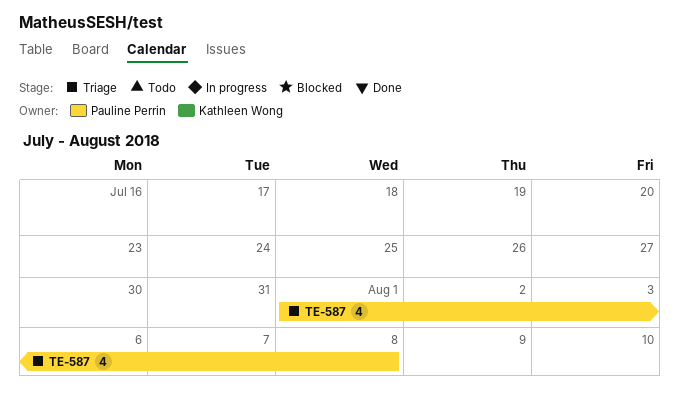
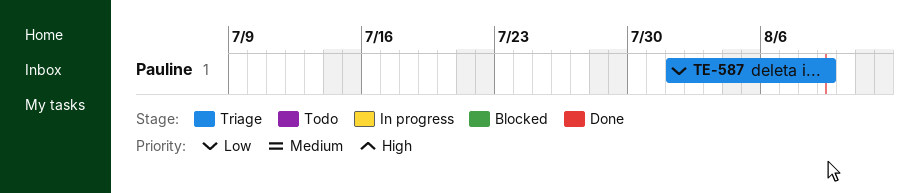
TE-587, due: Aug 8 -> Aug 9

